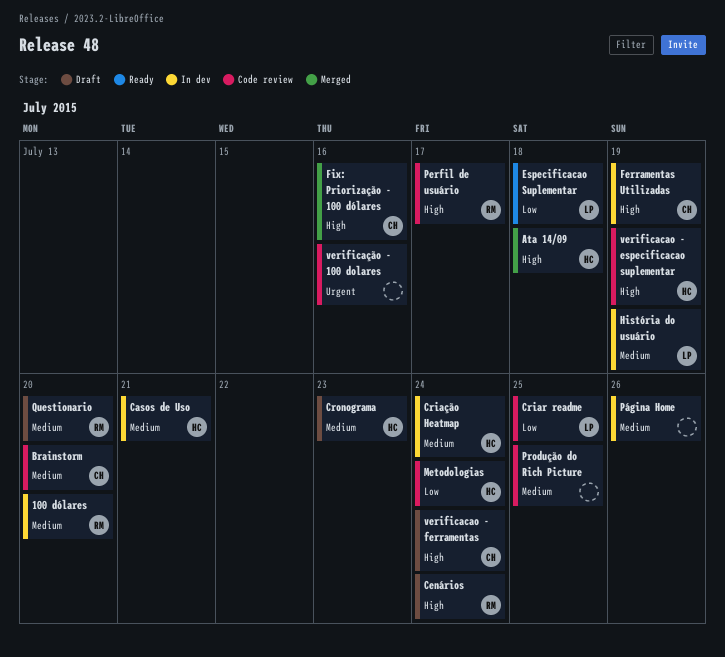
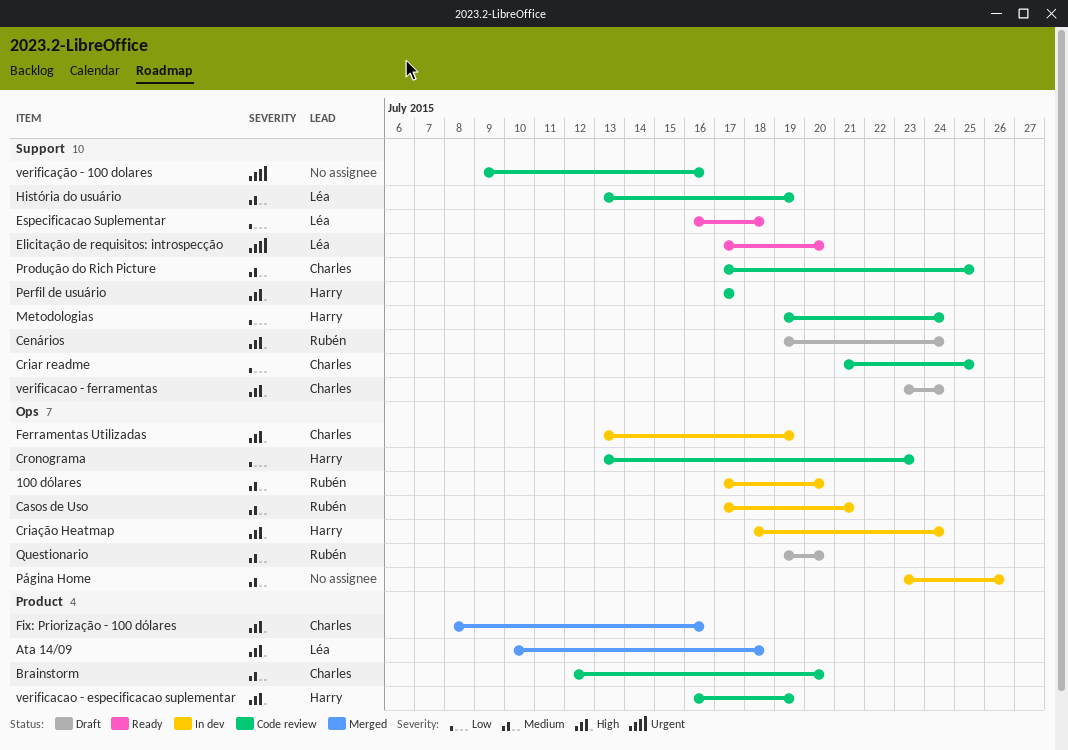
Ata 14/09, owner: Harry -> Léa
Casos de Uso, owner: Harry -> Rubén
Criar readme, owner: Léa -> Charles
Criação Heatmap, priority: Medium -> High
Cronograma, status: Draft -> Code review
Cronograma, priority: Medium -> Low
Elicitação de requisitos: introspecção: none -> present
História do usuário, status: In dev -> Code review
Perfil de usuário, owner: Rubén -> Harry
Produção do Rich Picture, owner: none -> Charles

